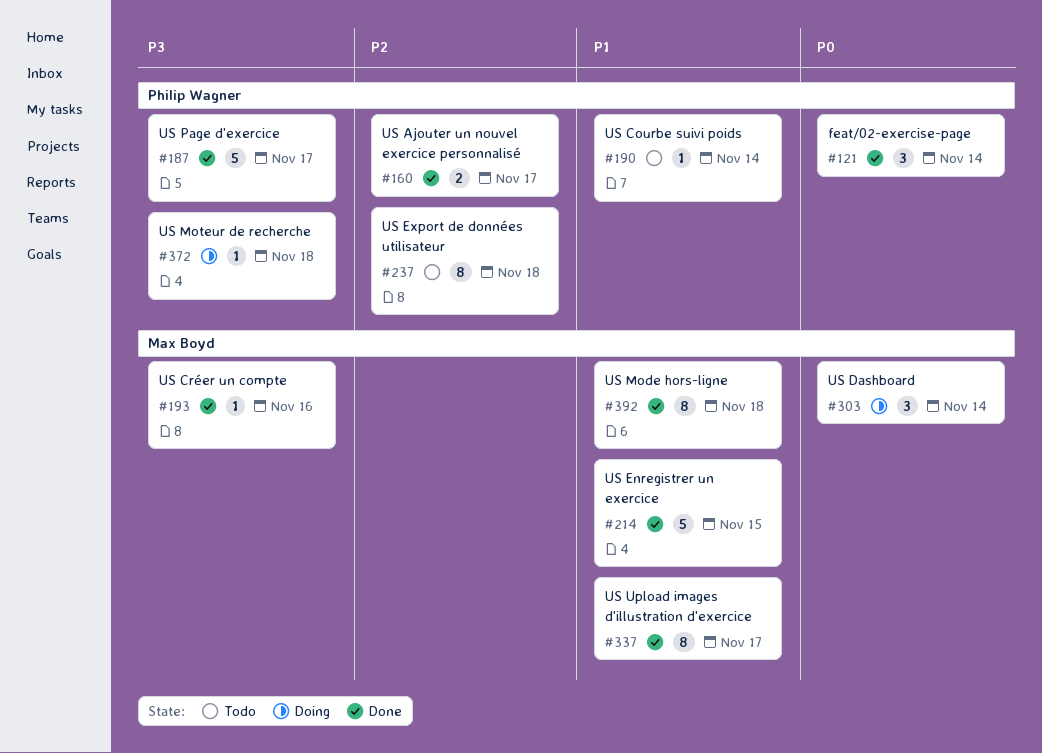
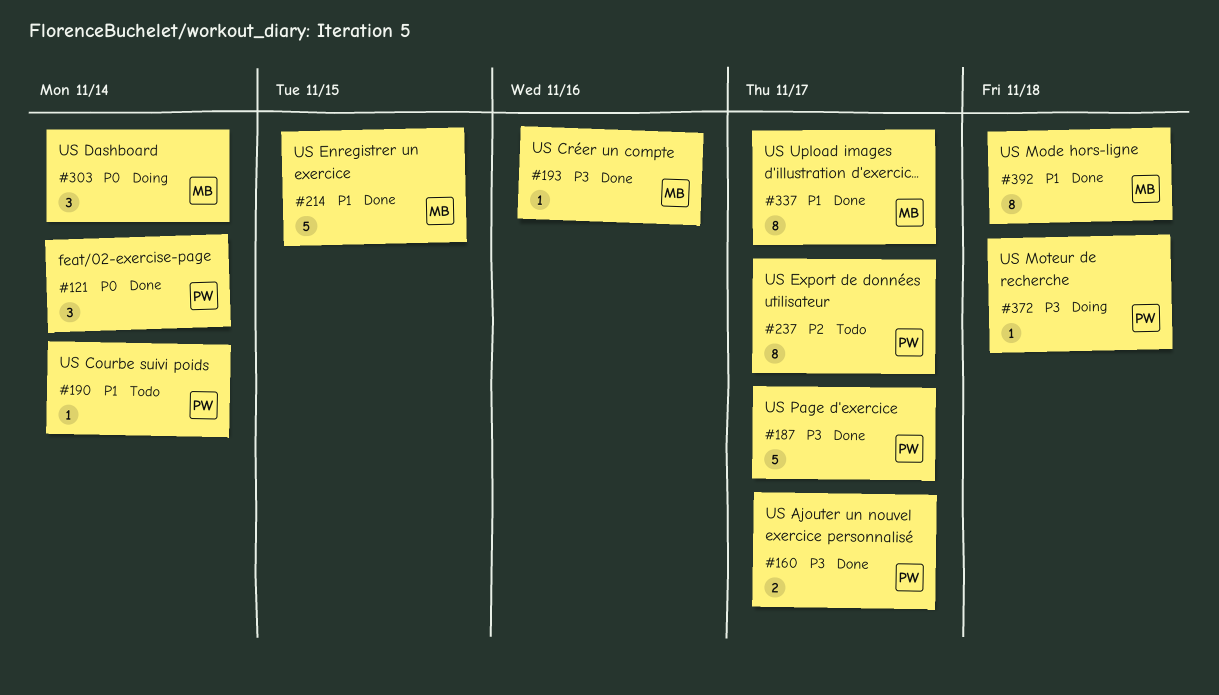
#160, priority: P2 -> P3
#237, due: Nov 18 -> Nov 17

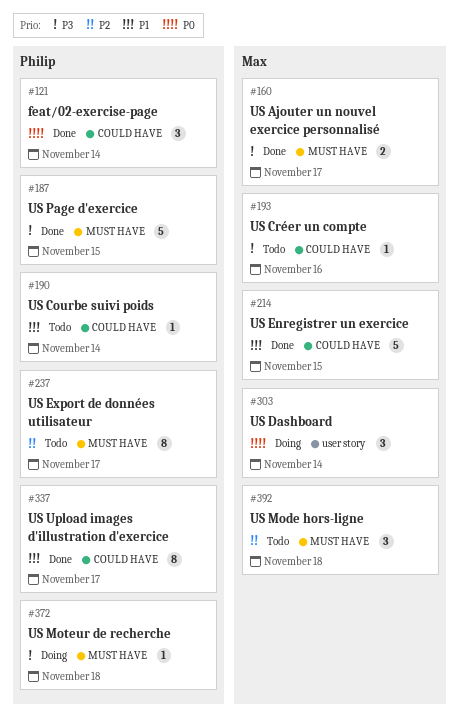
#160, owner: Philip -> Max
#187, due: Nov 17 -> Nov 15
#193, status: Done -> Todo
#337, owner: Max -> Philip
#392, status: Done -> Todo
#392, priority: P1 -> P2
#392, estimate: 8 -> 3

